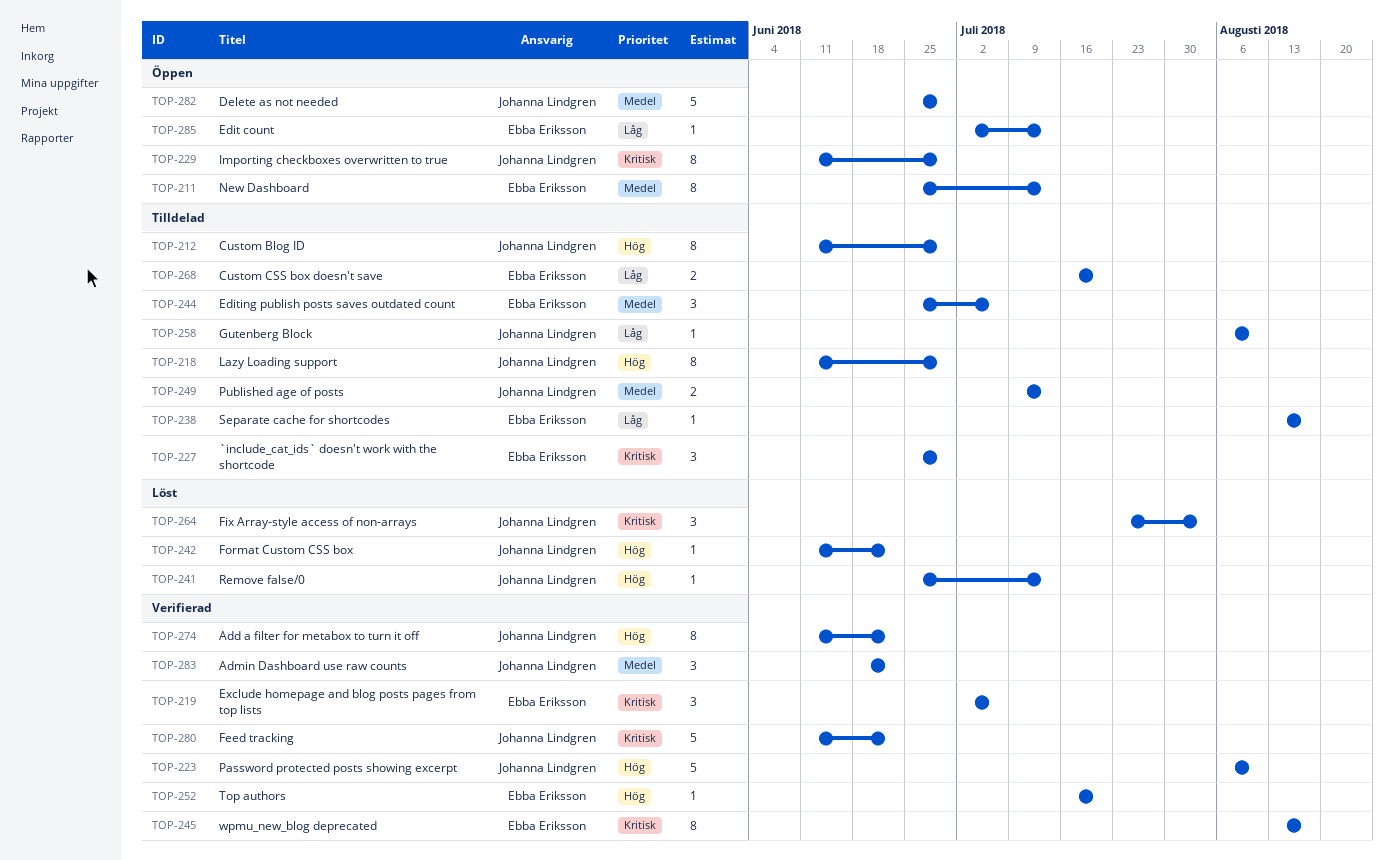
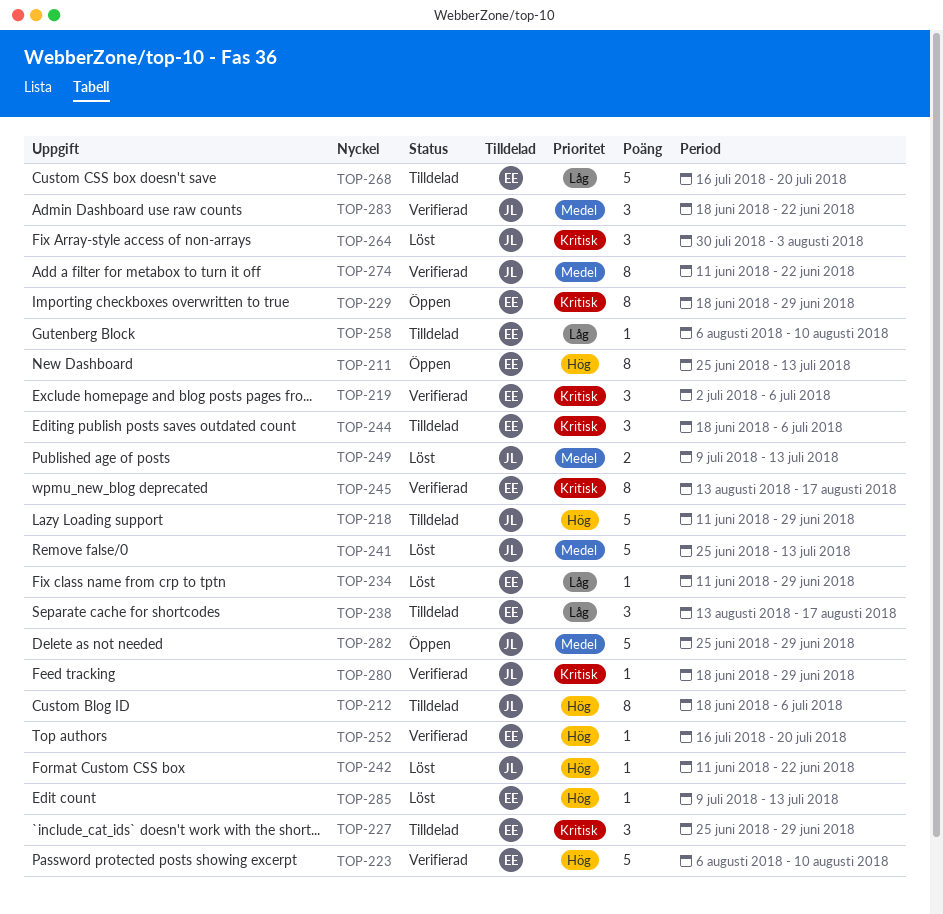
TOP-211, priority: Medel -> Hög
TOP-212, start: Jun 11 -> Jun 18
TOP-212, due: Jun 29 -> Jul 6
TOP-218, estimate: 8 -> 5
TOP-223, owner: Johanna Lindgren -> Ebba Eriksson
TOP-229, owner: Johanna Lindgren -> Ebba Eriksson
TOP-229, start: Jun 11 -> Jun 18
TOP-234: none -> present
TOP-238, estimate: 1 -> 3
TOP-241, priority: Hög -> Medel
TOP-241, estimate: 1 -> 5
TOP-244, priority: Medel -> Kritisk
TOP-244, start: Jun 25 -> Jun 18
TOP-249, status: Tilldelad -> Löst
TOP-258, owner: Johanna Lindgren -> Ebba Eriksson
TOP-264, start: Jul 23 -> Jul 30
TOP-268, estimate: 2 -> 5
TOP-274, priority: Hög -> Medel
TOP-280, estimate: 5 -> 1
TOP-280, start: Jun 11 -> Jun 18
TOP-280, due: Jun 22 -> Jun 29
TOP-285, status: Öppen -> Löst
TOP-285, priority: Låg -> Hög
TOP-285, start: Jul 2 -> Jul 9

